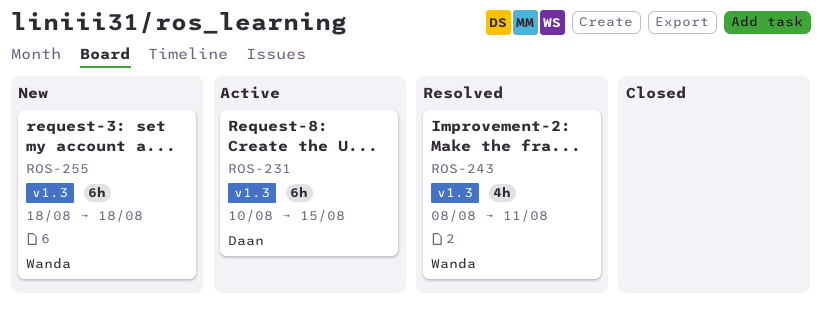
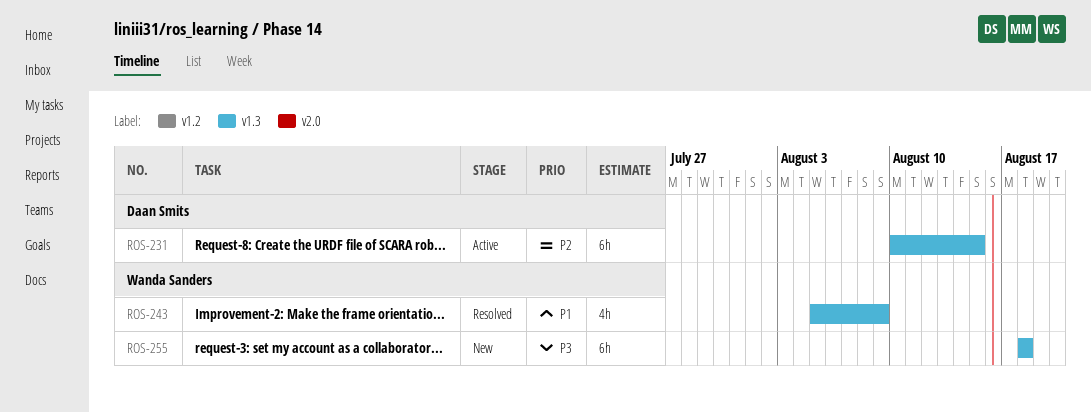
ROS-243, start: Aug 8 -> Aug 5
ROS-243, due: Aug 11 -> Aug 9

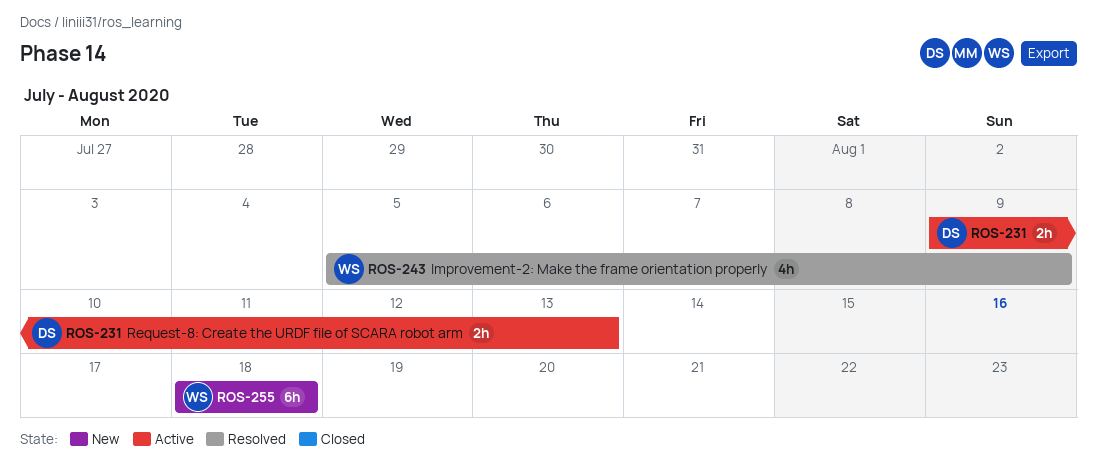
ROS-231, estimate: 6h -> 2h
ROS-231, start: Aug 10 -> Aug 9
ROS-231, due: Aug 15 -> Aug 13

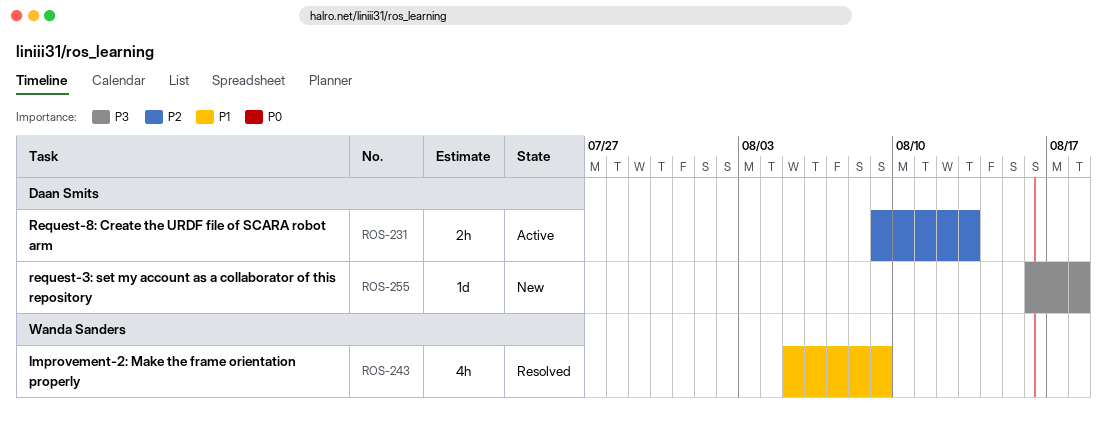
ROS-255, owner: Wanda Sanders -> Daan Smits
ROS-255, estimate: 6h -> 1d
ROS-255, start: Aug 18 -> Aug 16

